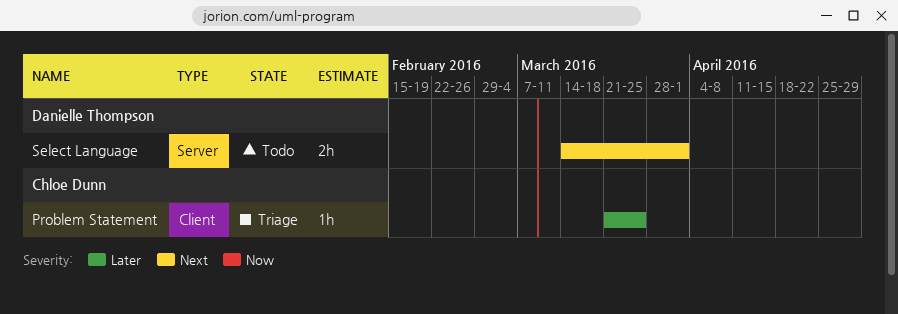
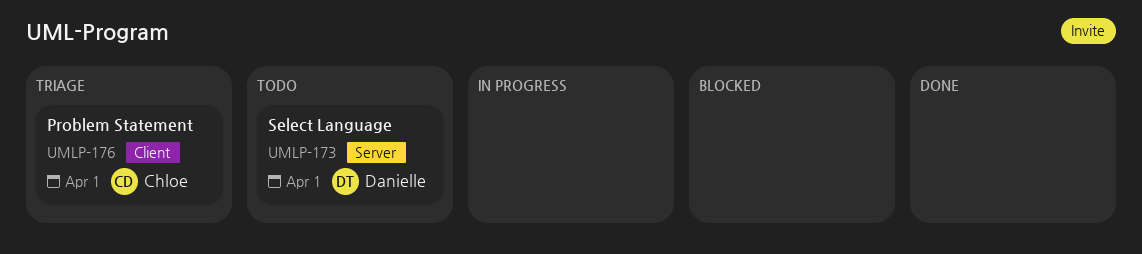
Problem Statement, due: Mar 25 -> Apr 1

